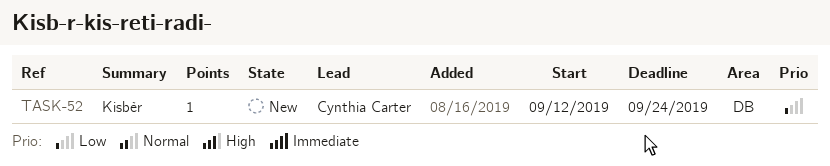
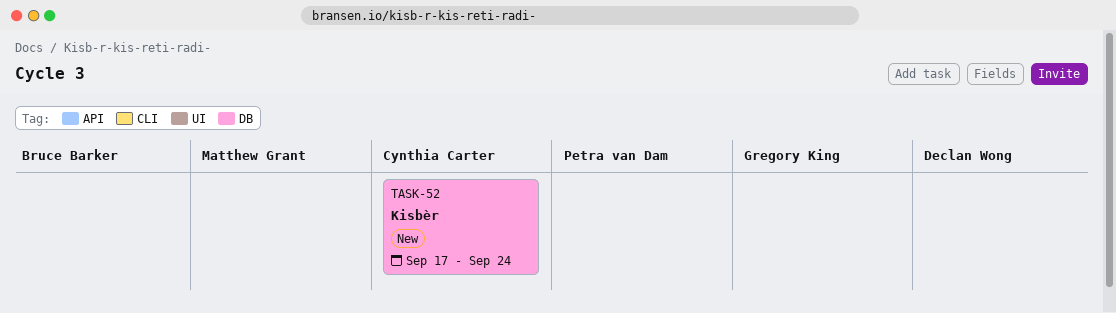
TASK-52, start: Sep 12 -> Sep 17

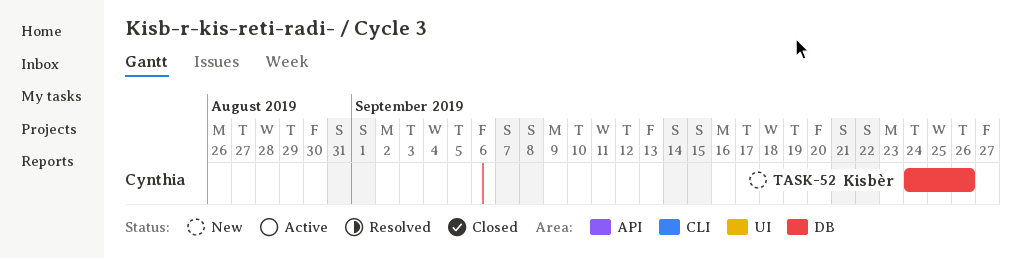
TASK-52, start: Sep 17 -> Sep 24
TASK-52, due: Sep 24 -> Sep 26

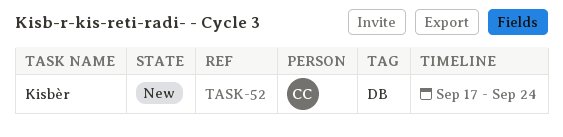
TASK-52, start: Sep 24 -> Sep 17
TASK-52, due: Sep 26 -> Sep 24

